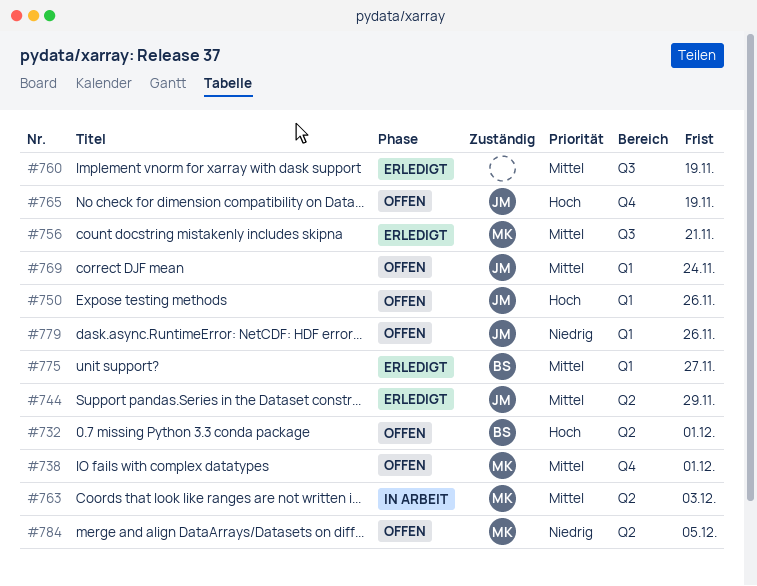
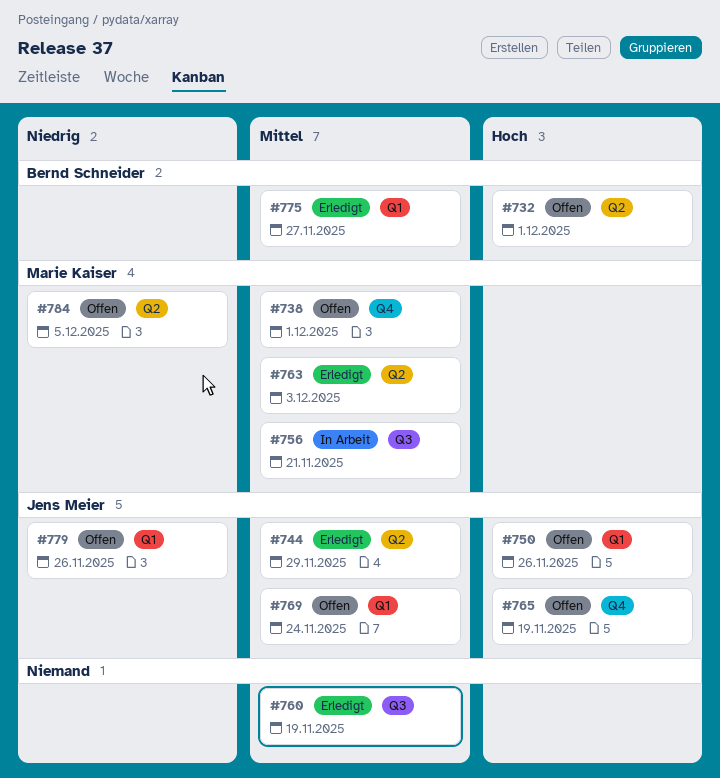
#756, status: Erledigt -> In Arbeit
#763, status: In Arbeit -> Erledigt

